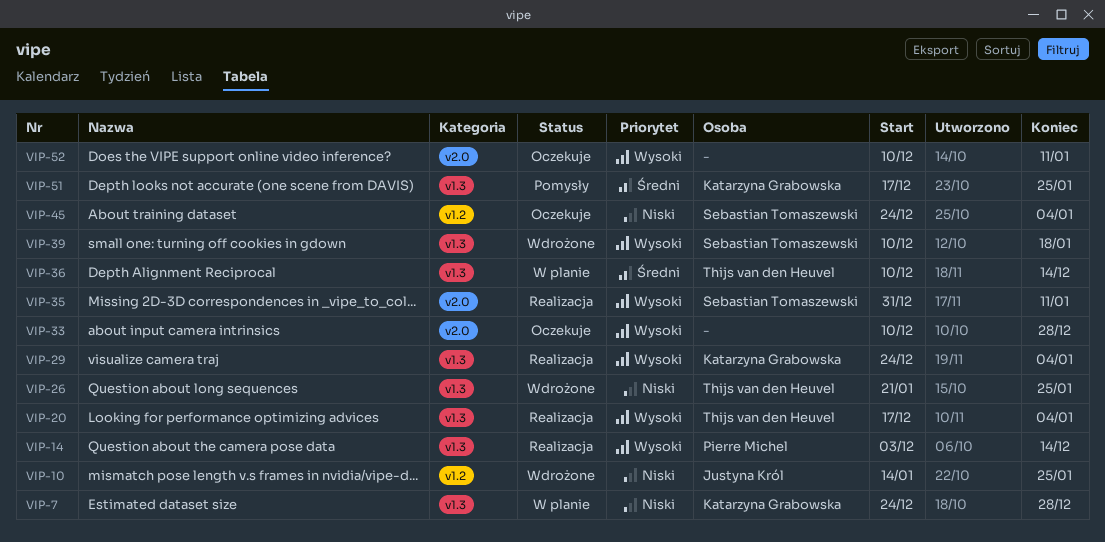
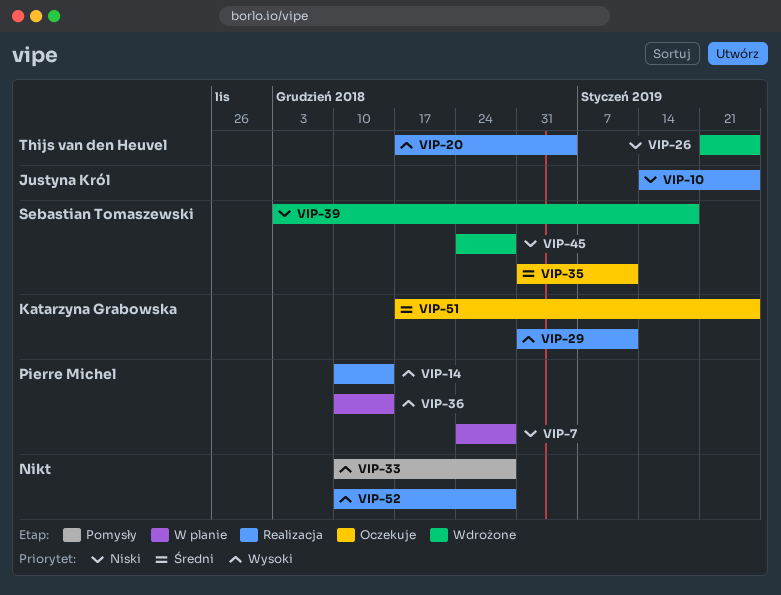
VIP-7, owner: Katarzyna Grabowska -> Pierre Michel
VIP-10, status: Wdrożone -> Realizacja
VIP-14, start: Dec 3 -> Dec 10
VIP-29, start: Dec 24 -> Dec 31
VIP-29, due: Jan 4 -> Jan 11
VIP-33, status: Oczekuje -> Pomysły
VIP-35, status: Realizacja -> Oczekuje
VIP-35, priority: Wysoki -> Średni
VIP-36, owner: Thijs van den Heuvel -> Pierre Michel
VIP-36, priority: Średni -> Wysoki
VIP-39, priority: Wysoki -> Niski
VIP-39, start: Dec 10 -> Dec 3
VIP-45, status: Oczekuje -> Wdrożone
VIP-45, due: Jan 4 -> Dec 28
VIP-51, status: Pomysły -> Oczekuje
VIP-52, status: Oczekuje -> Realizacja
VIP-52, due: Jan 11 -> Dec 28

